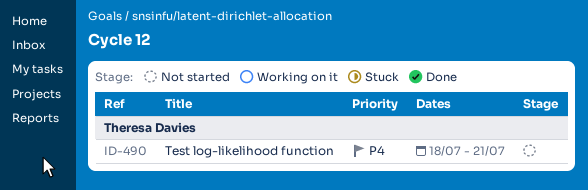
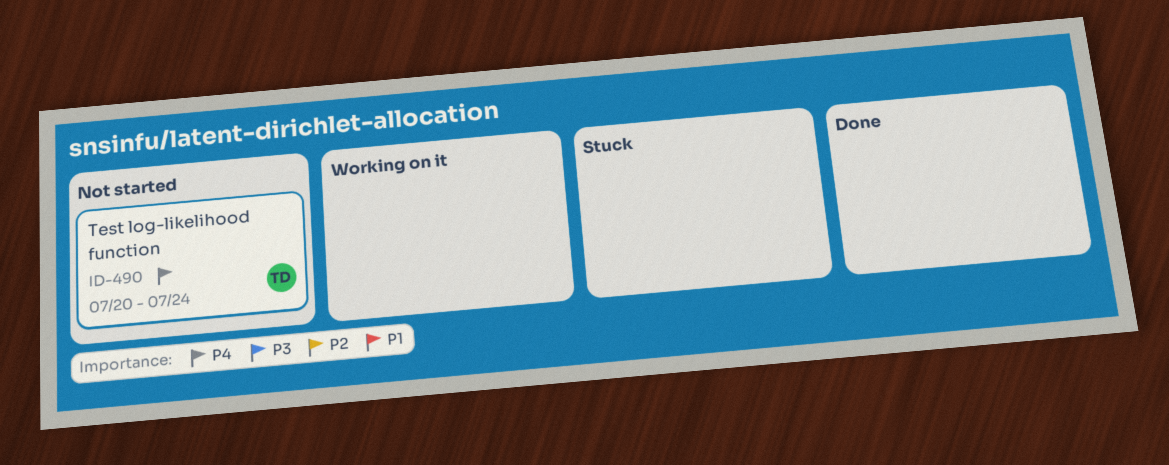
ID-490, start: Jul 18 -> Jul 20
ID-490, due: Jul 21 -> Jul 24

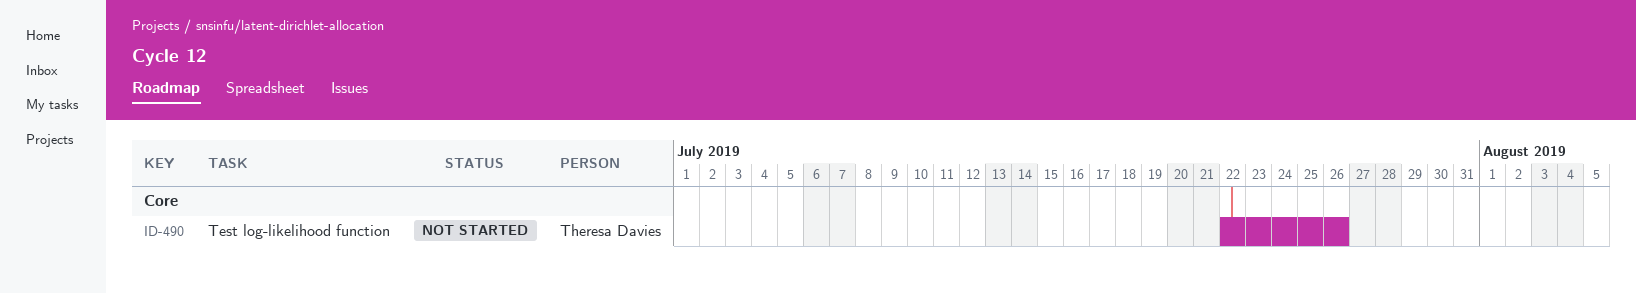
ID-490, start: Jul 20 -> Jul 22
ID-490, due: Jul 24 -> Jul 26

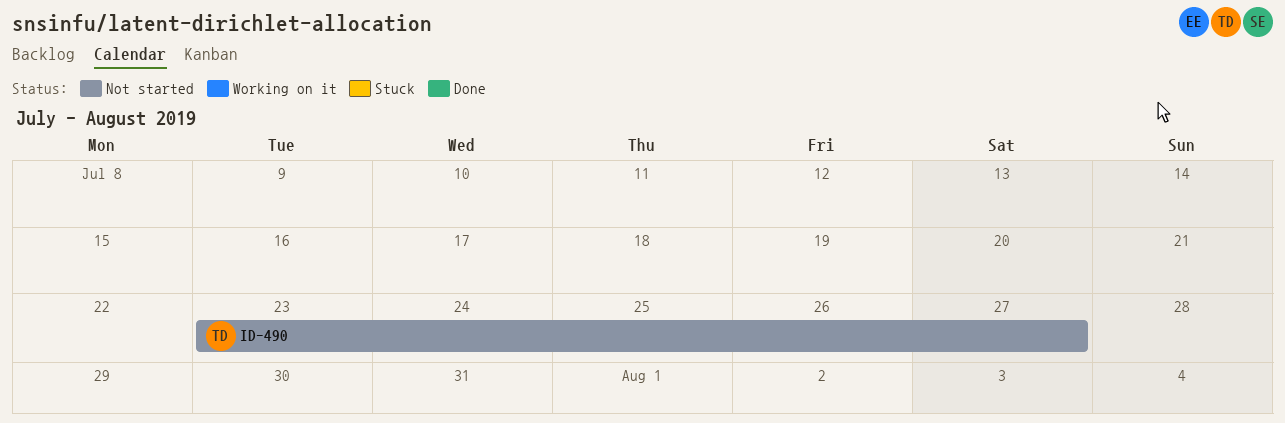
ID-490, start: Jul 22 -> Jul 23
ID-490, due: Jul 26 -> Jul 27

